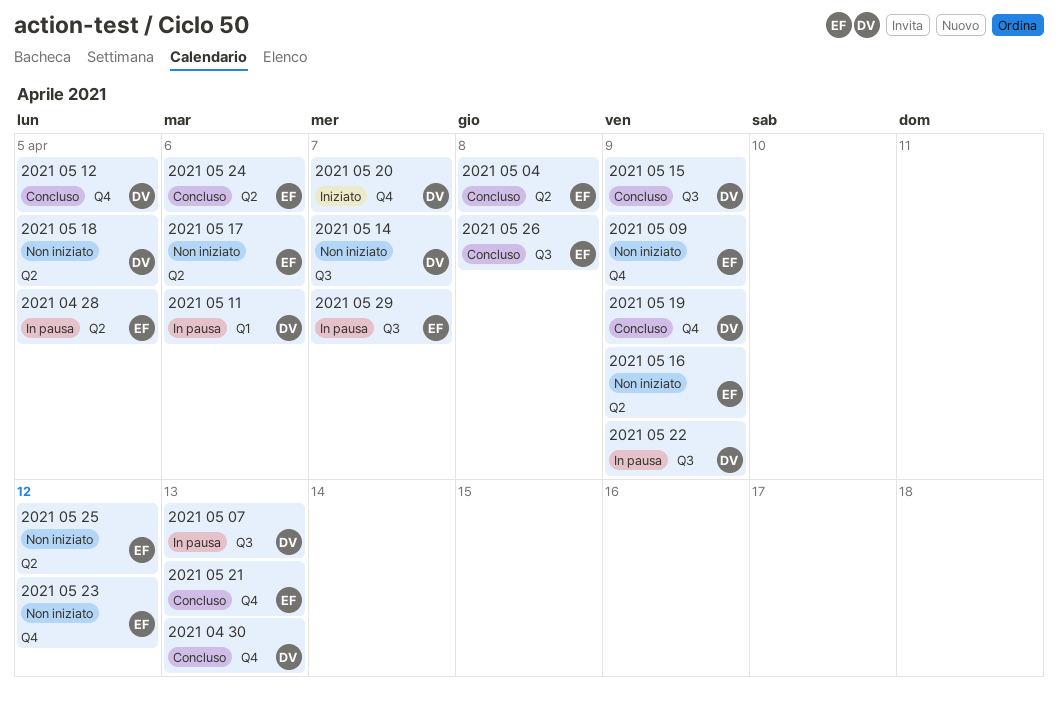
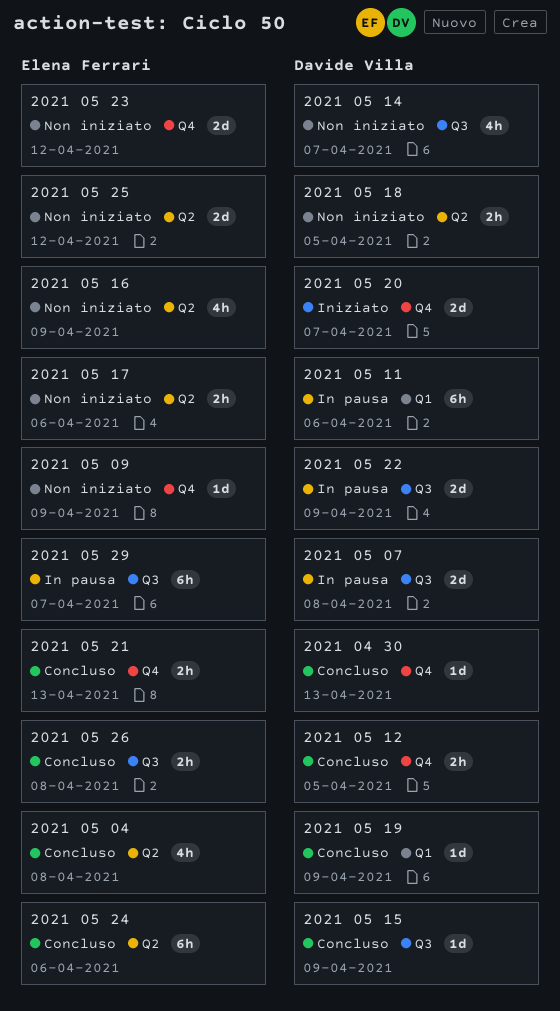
2021 04 28: present -> none
2021 05 07, due: Apr 13 -> Apr 8
2021 05 19, label: Q4 -> Q1

